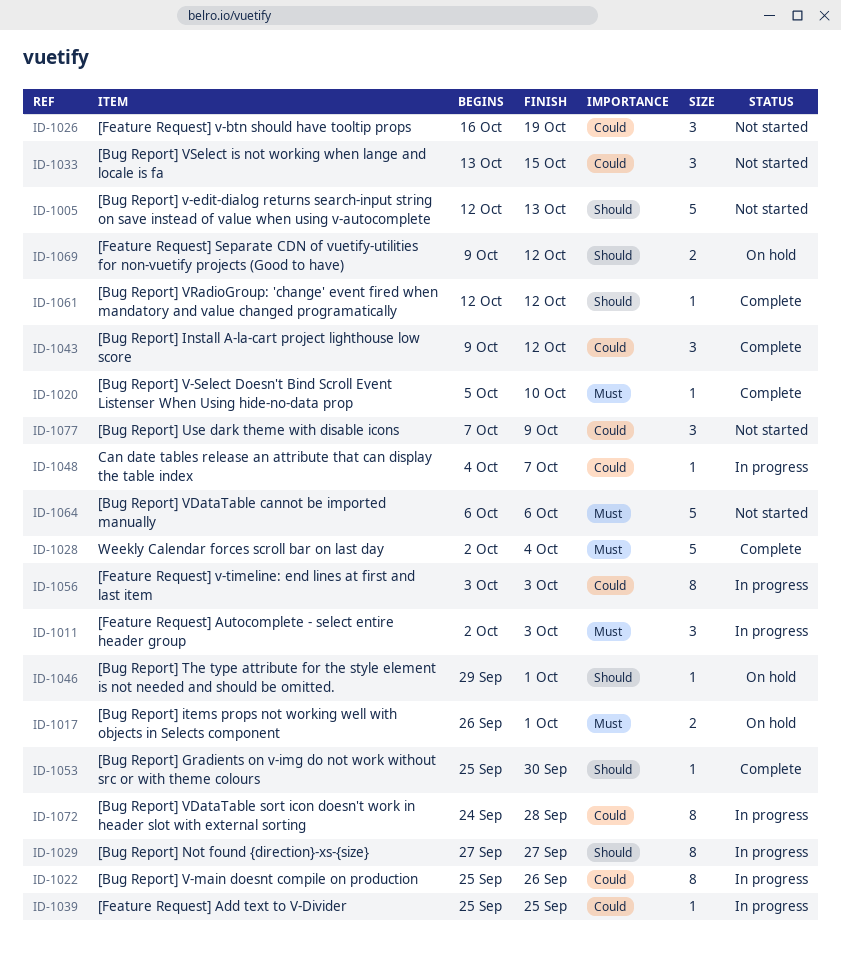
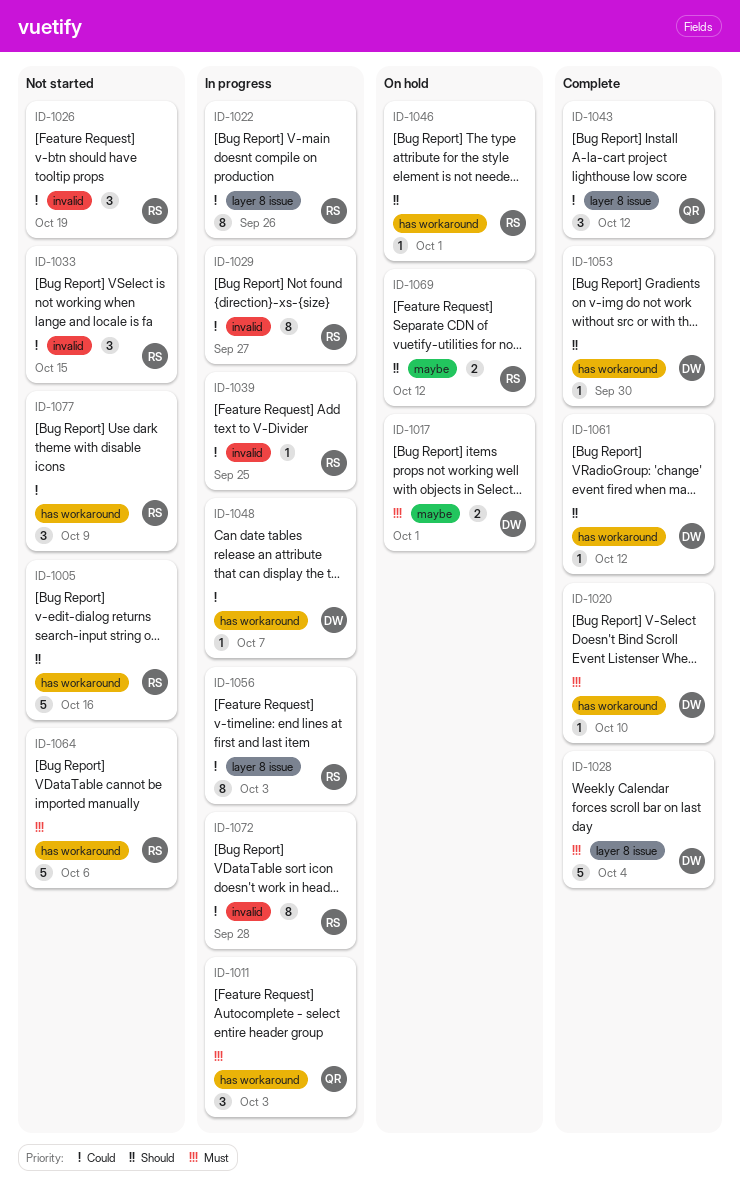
ID-1005, due: Oct 13 -> Oct 16
ID-1029, priority: Should -> Could

